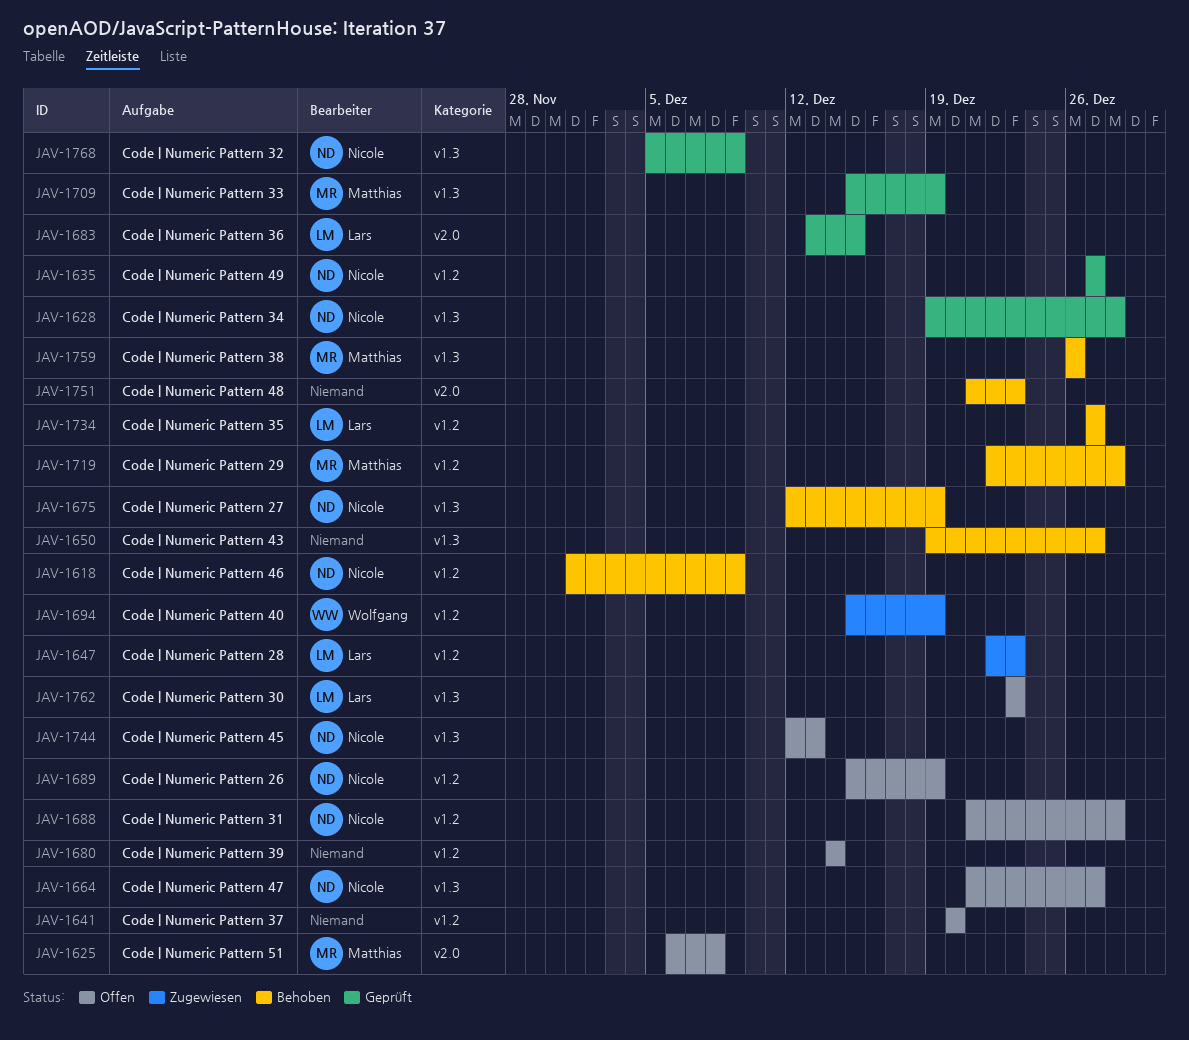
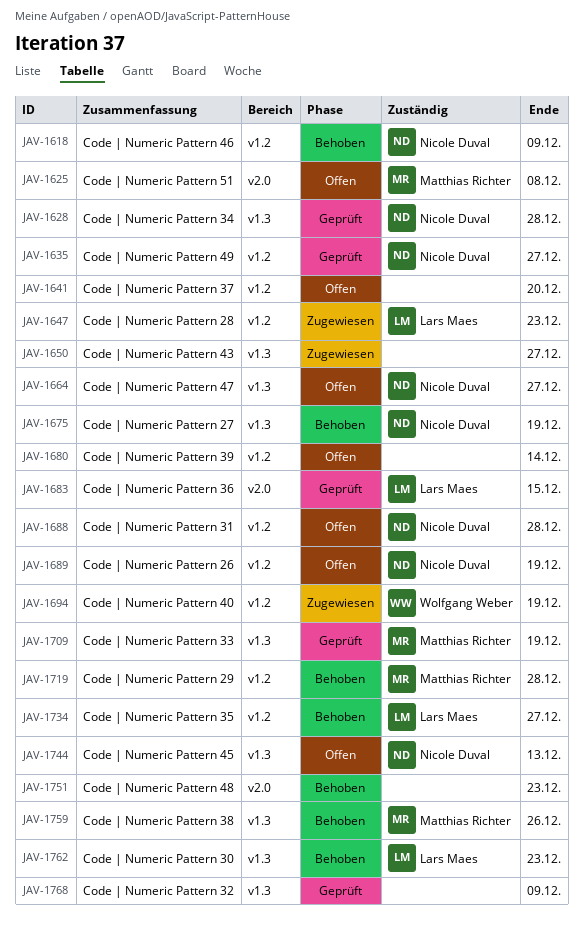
JAV-1650, status: Behoben -> Zugewiesen
JAV-1762, status: Offen -> Behoben
JAV-1768, owner: Nicole Duval -> none

